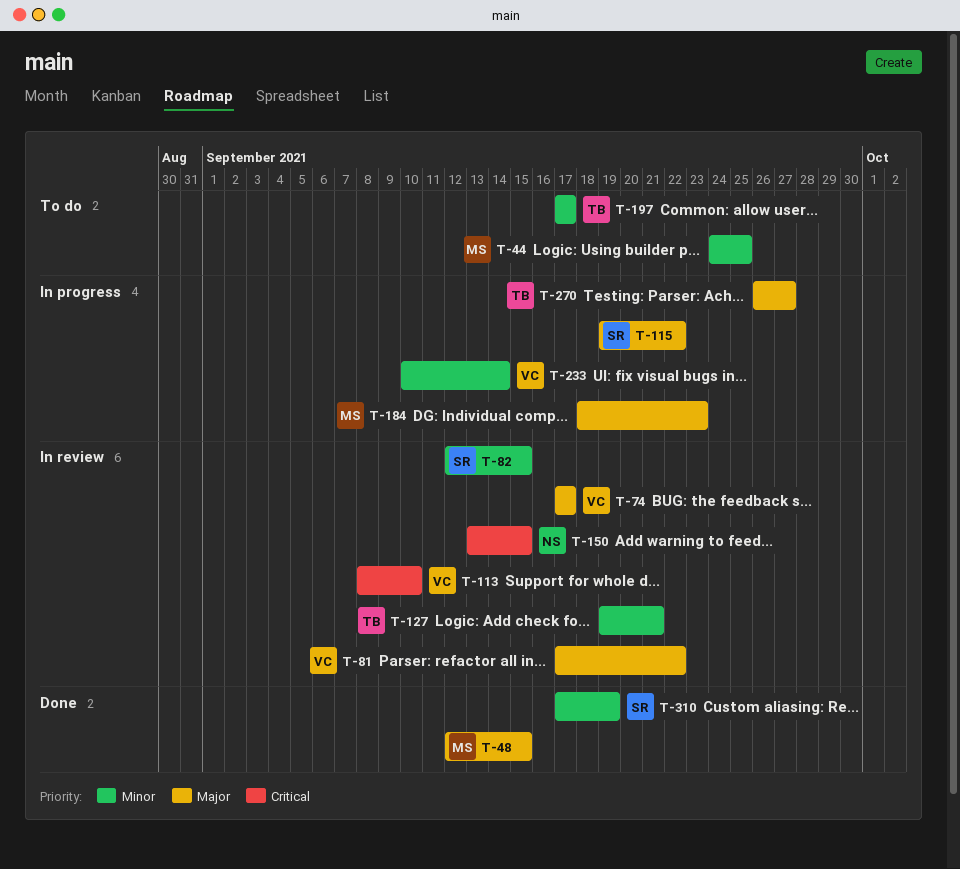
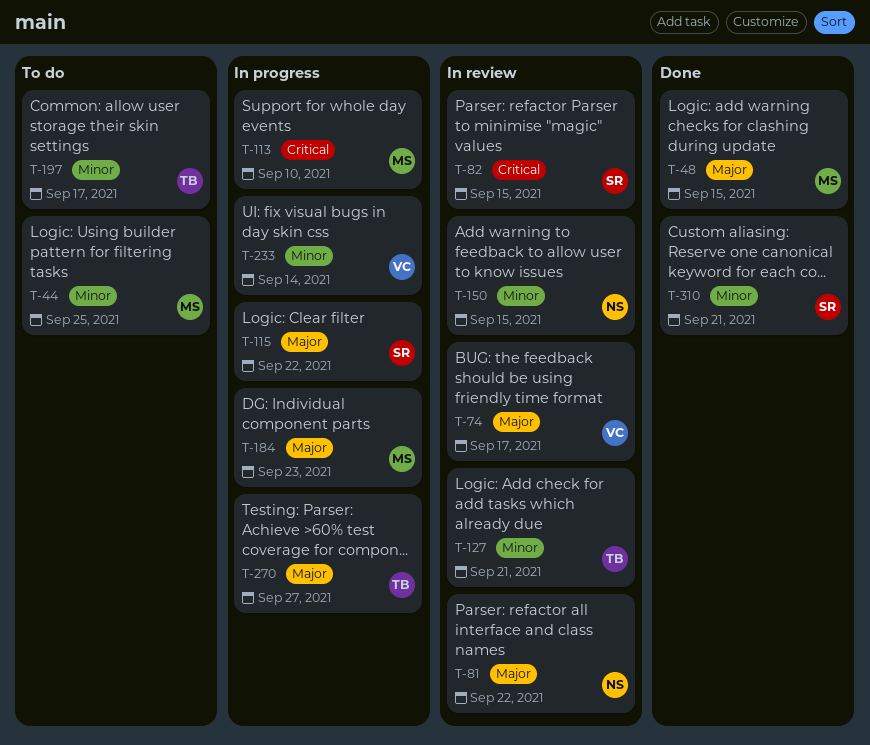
T-81, owner: VC -> NS
T-82, priority: Minor -> Critical
T-113, status: In review -> In progress
T-113, owner: VC -> MS
T-150, priority: Critical -> Minor
T-310, due: Sep 19 -> Sep 21

